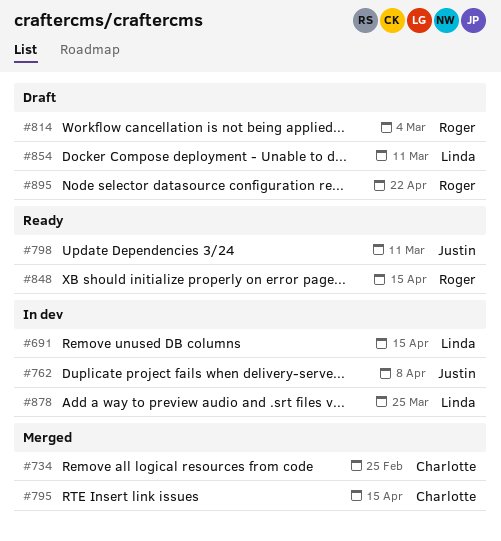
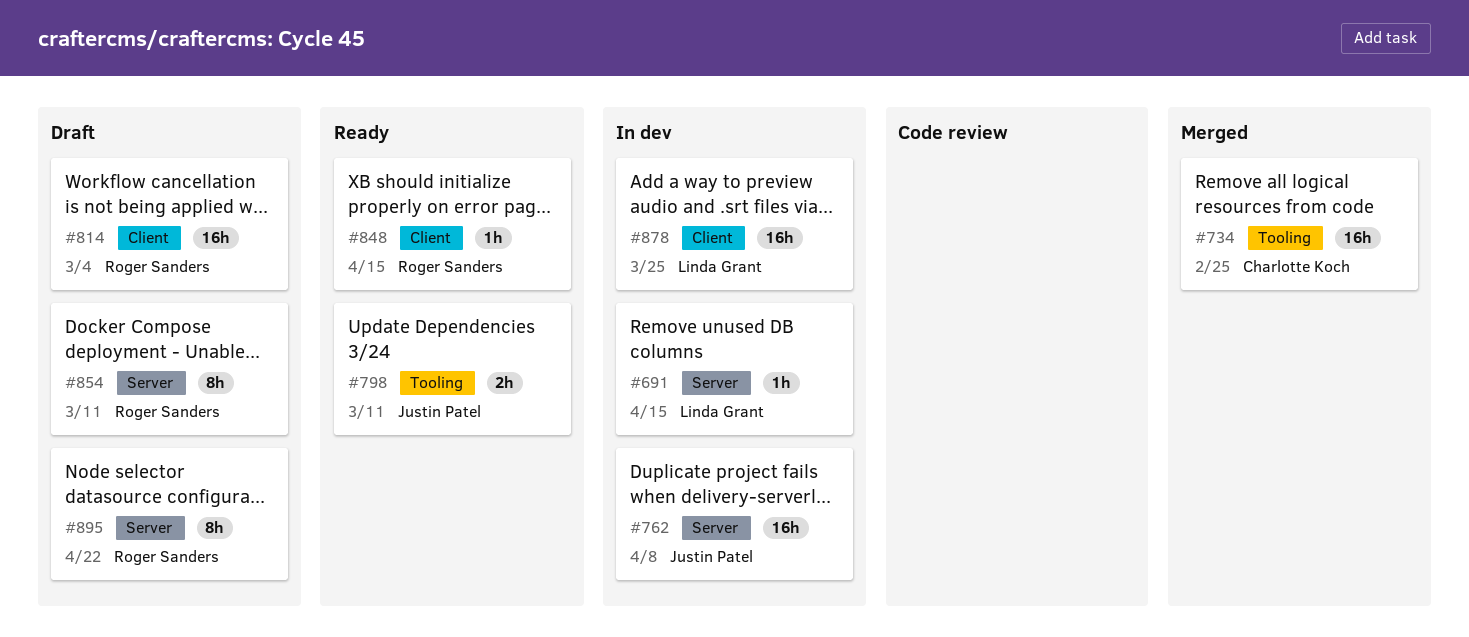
#795: present -> none
#854, owner: Linda Grant -> Roger Sanders

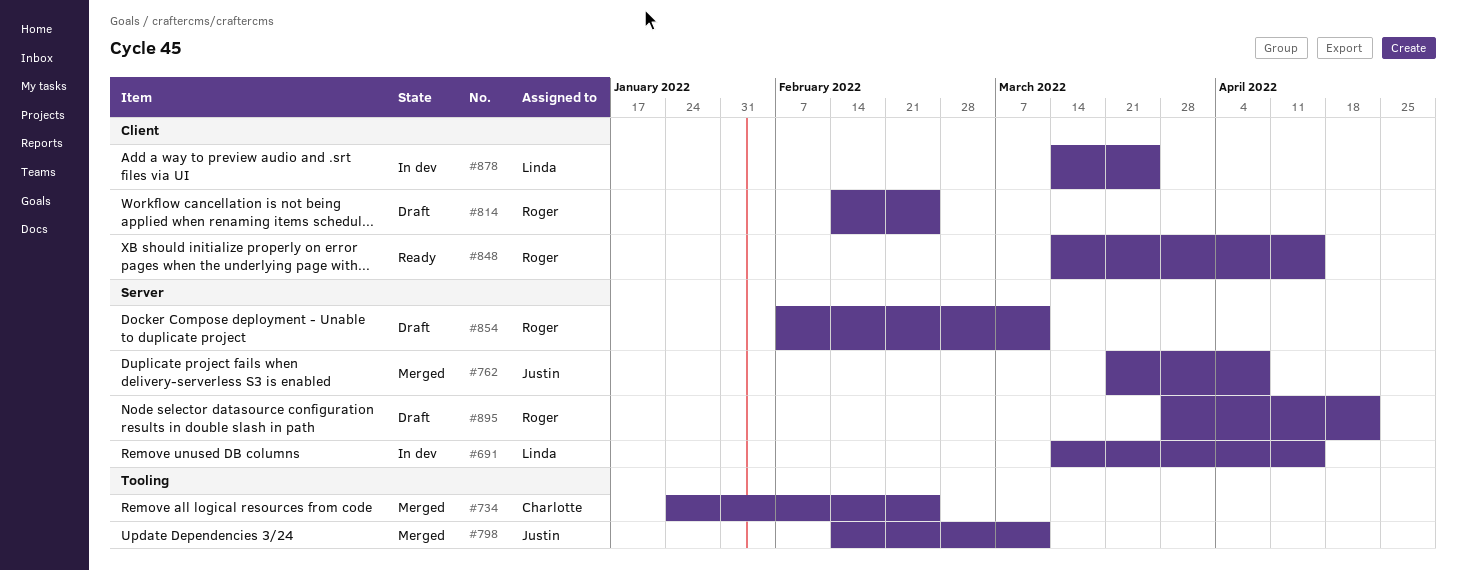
#762, status: In dev -> Merged
#798, status: Ready -> Merged
#814, due: Mar 4 -> Feb 25

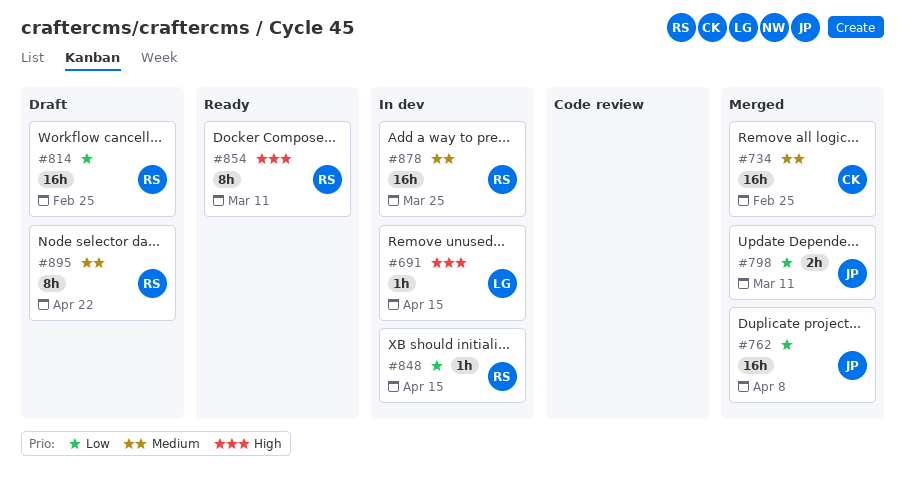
#848, status: Ready -> In dev
#854, status: Draft -> Ready
#878, owner: Linda -> Roger

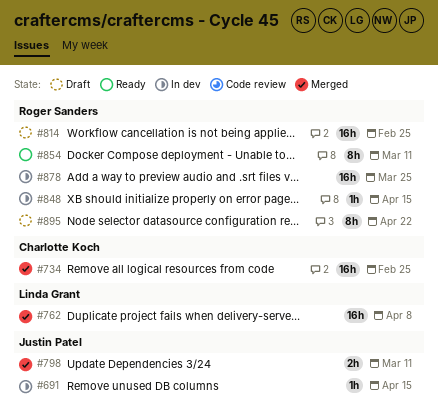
#691, owner: Linda Grant -> Justin Patel
#762, owner: Justin Patel -> Linda Grant

